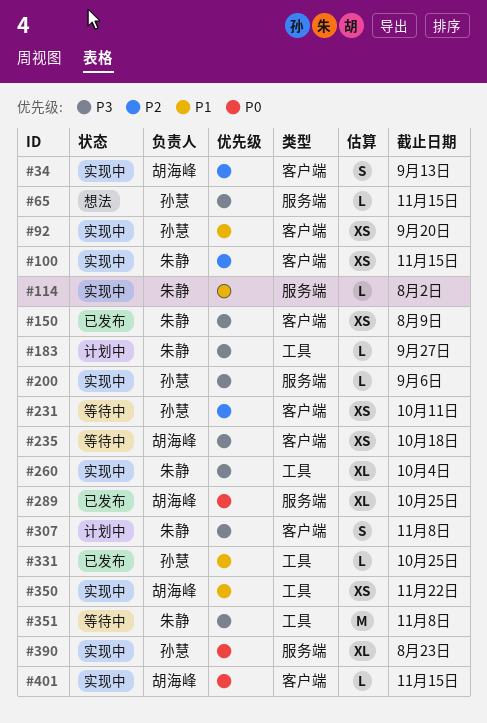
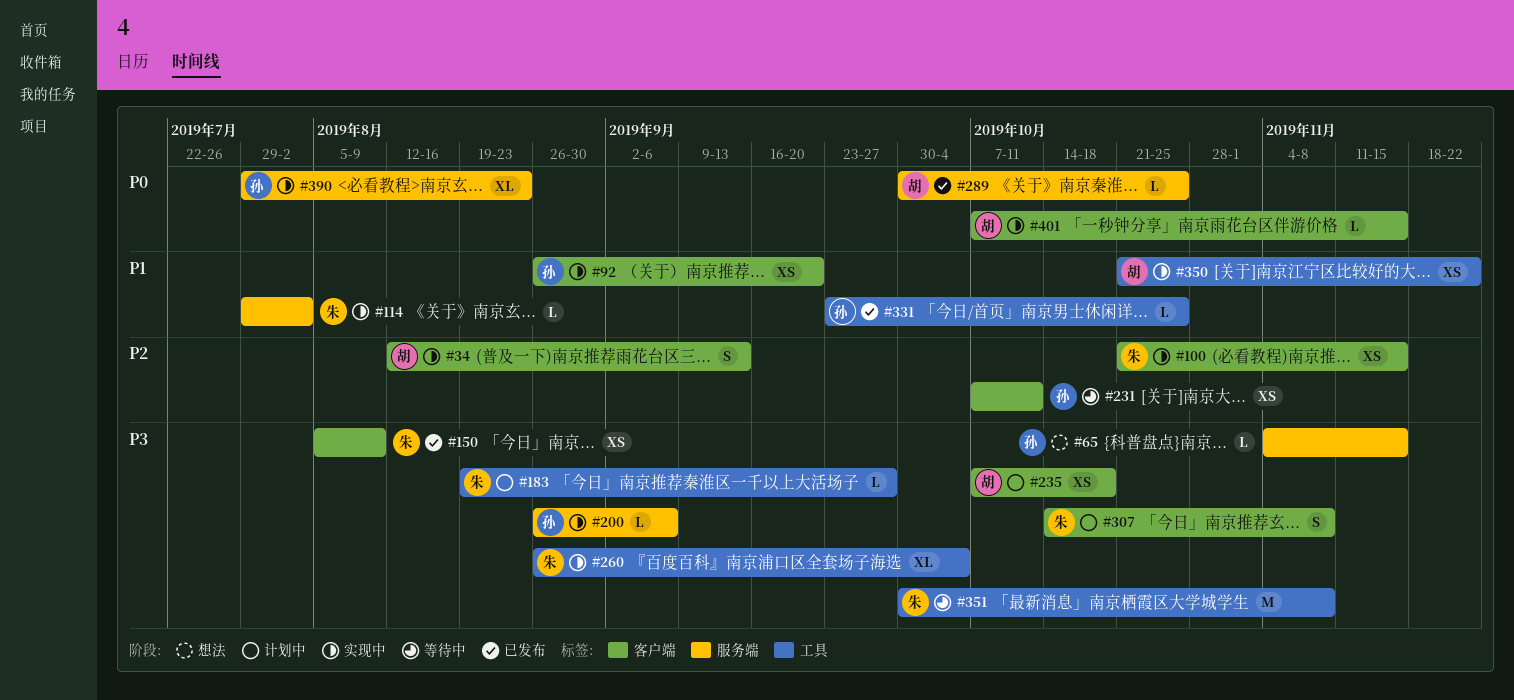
#235, status: 等待中 -> 计划中
#289, estimate: XL -> L

